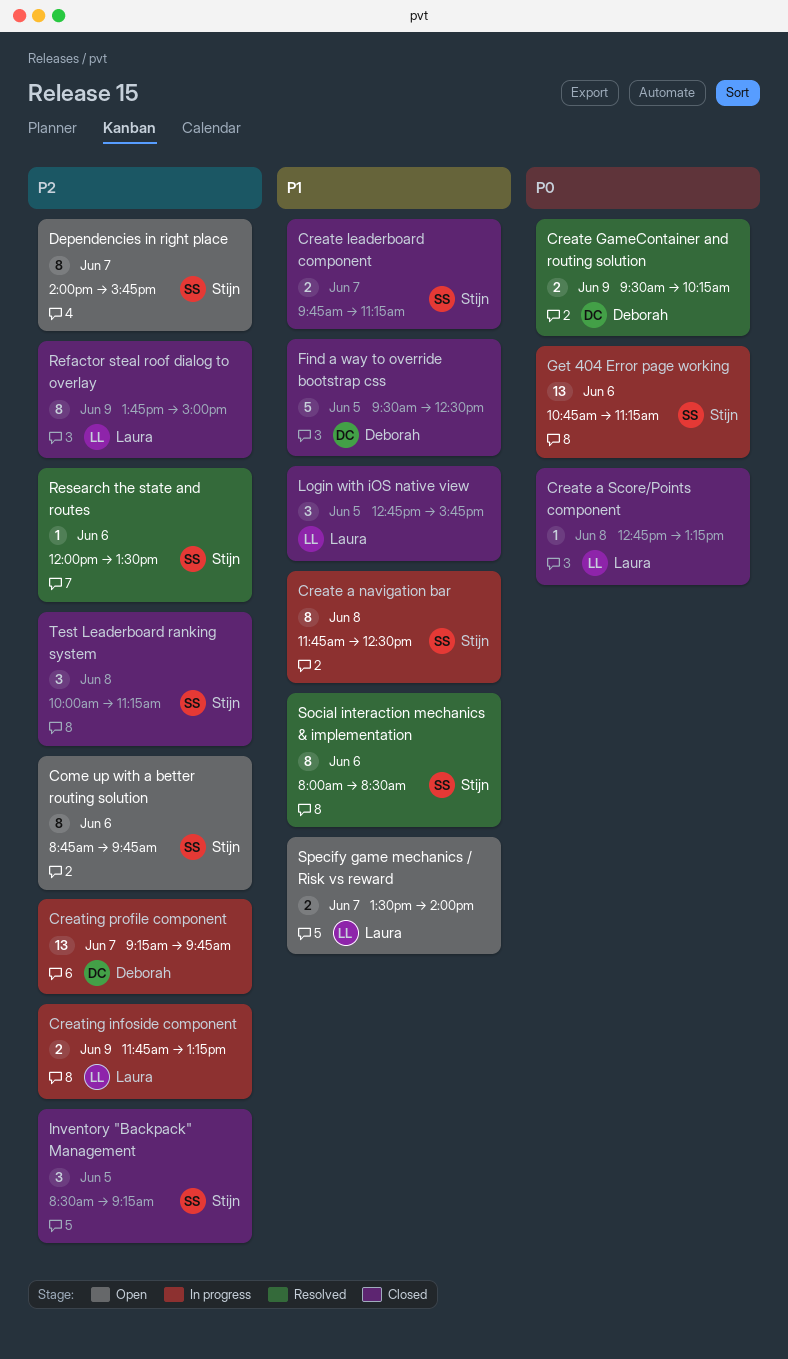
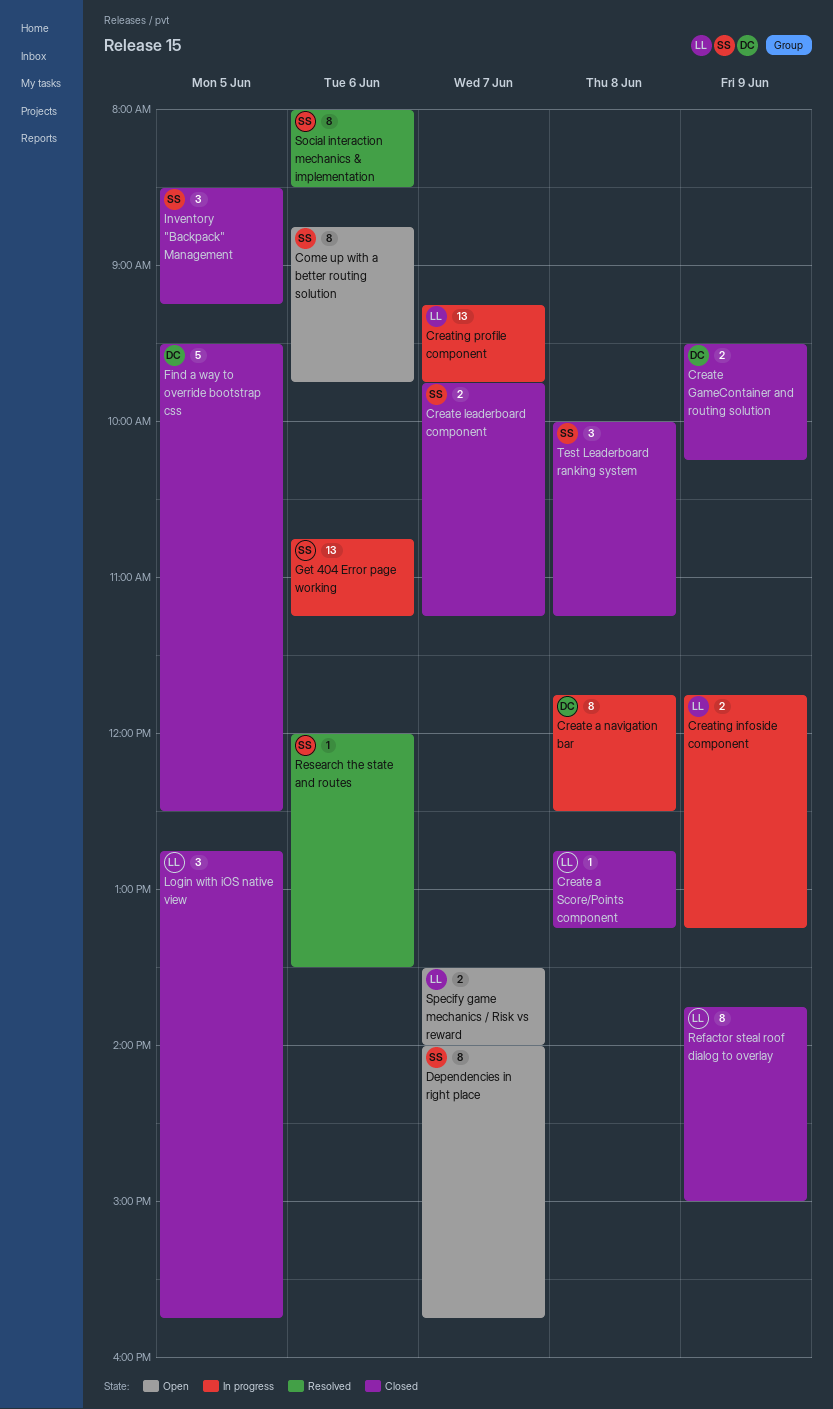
Create a navigation bar, owner: Stijn -> Deborah
Create GameContainer and routing solution, status: Resolved -> Closed
Creating profile component, owner: Deborah -> Laura

